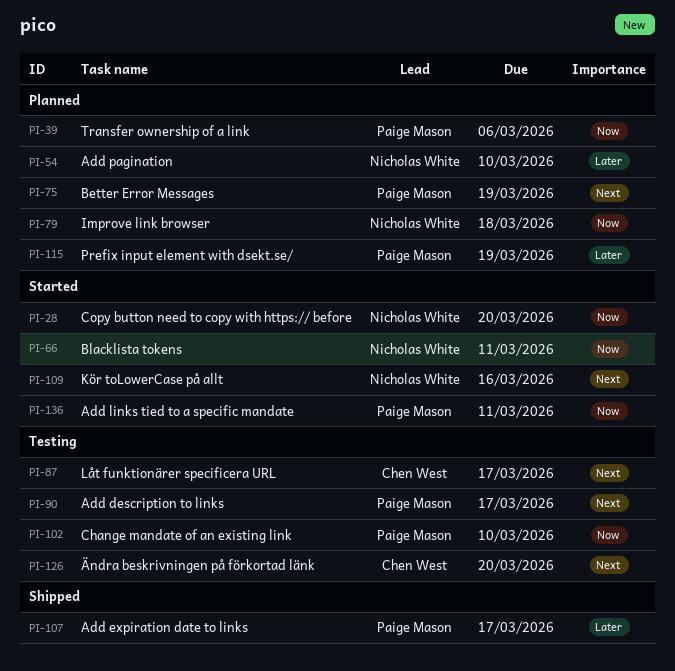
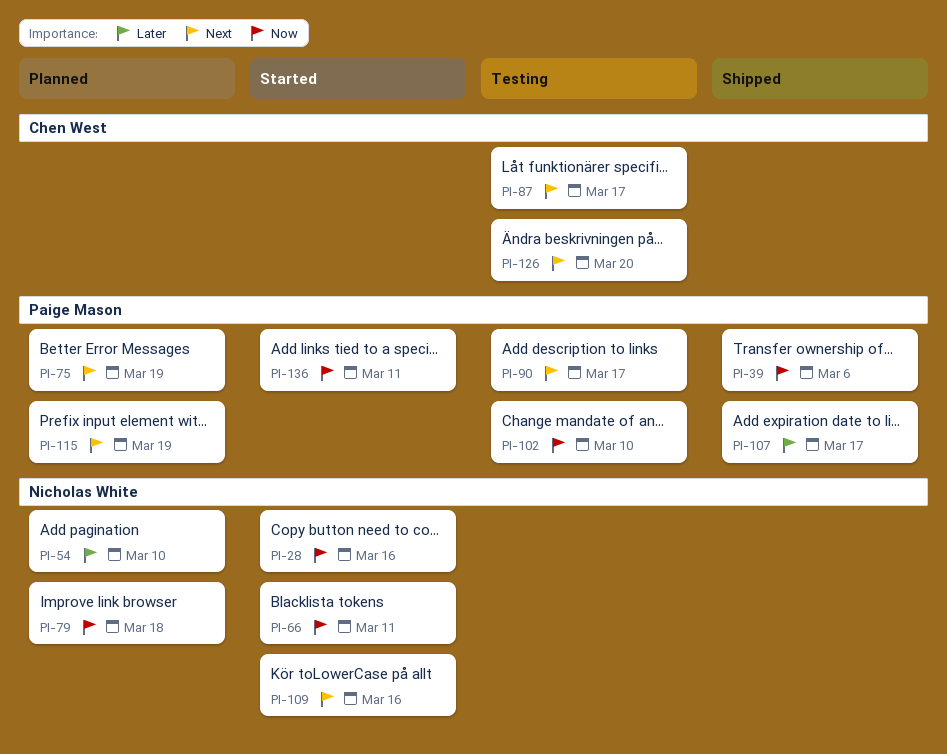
PI-28, due: Mar 20 -> Mar 16
PI-39, status: Planned -> Shipped
PI-115, priority: Later -> Next

